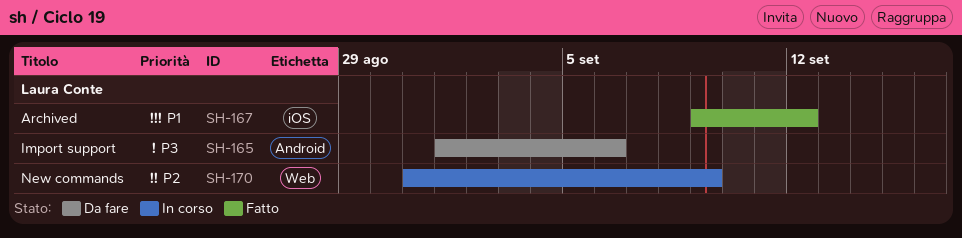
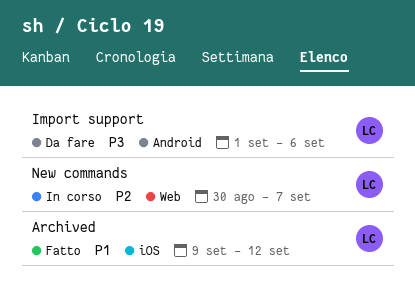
New commands, start: Aug 31 -> Aug 30
New commands, due: Sep 9 -> Sep 7

